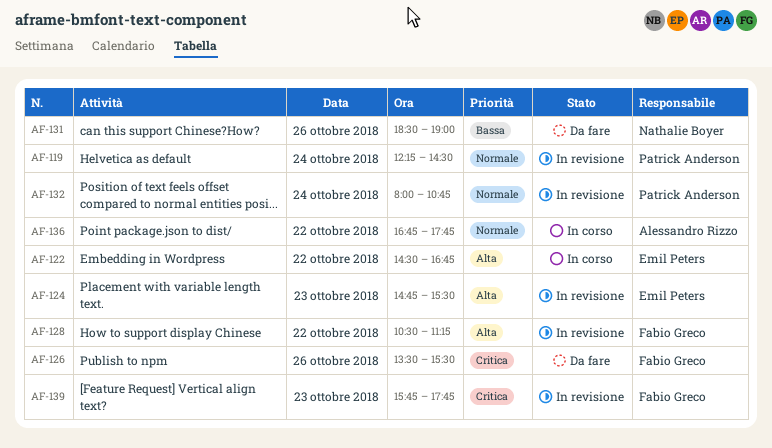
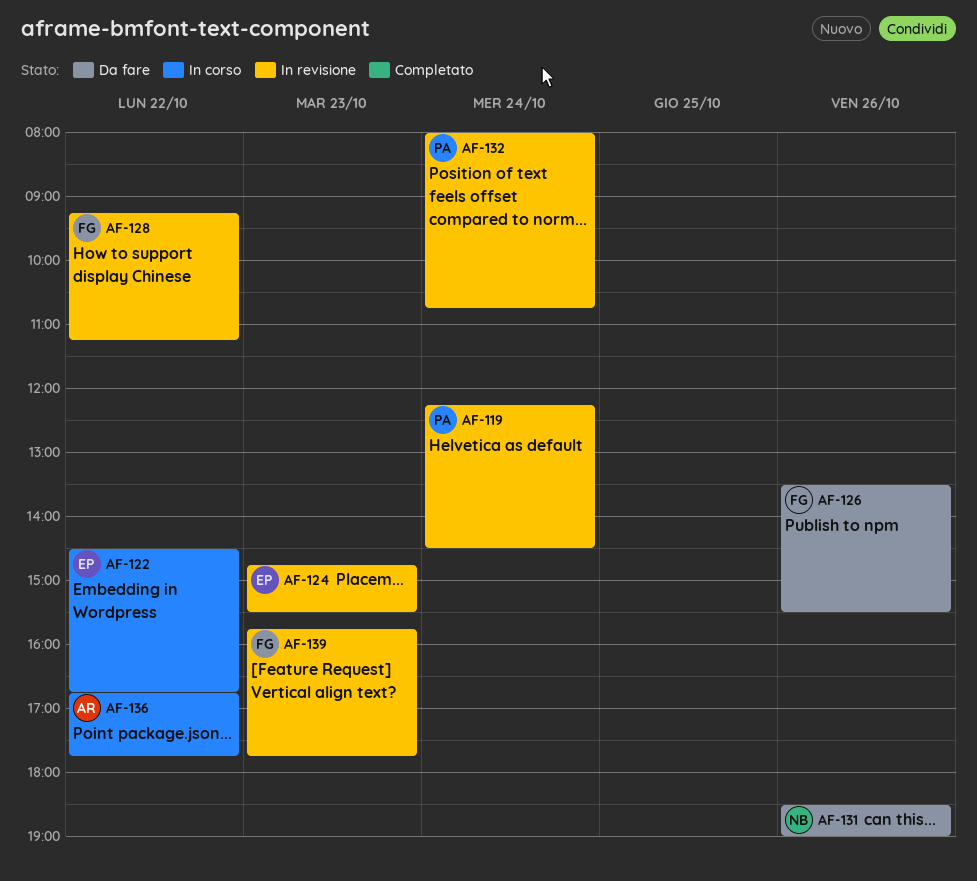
AF-128, begins: 10:30 -> 09:15

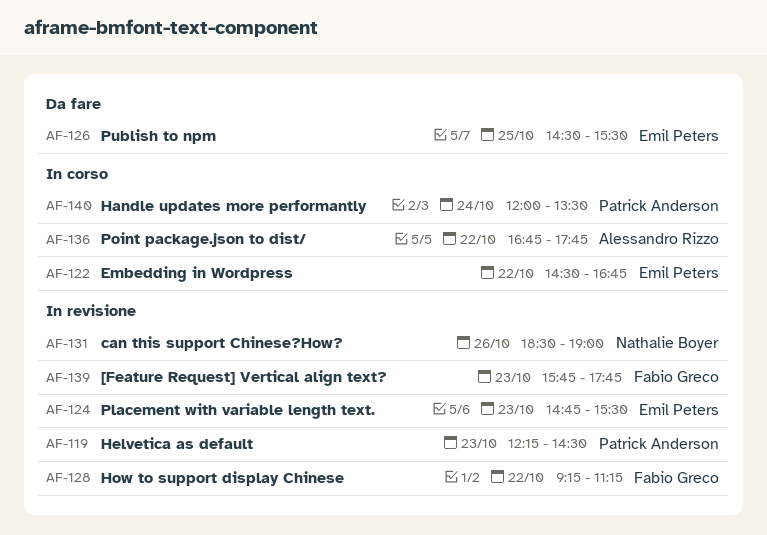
AF-119, day: Oct 24 -> Oct 23
AF-126, owner: Fabio Greco -> Emil Peters
AF-126, day: Oct 26 -> Oct 25
AF-126, begins: 13:30 -> 14:30
AF-131, status: Da fare -> In revisione
AF-132: present -> none
AF-140: none -> present

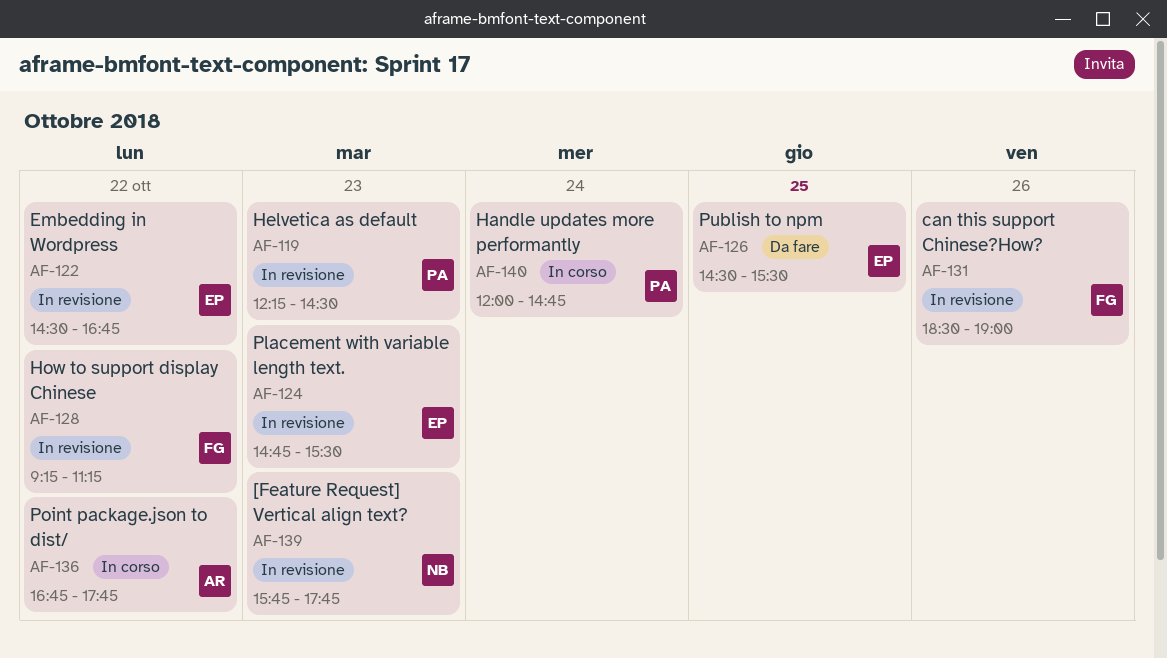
AF-122, status: In corso -> In revisione
AF-131, owner: Nathalie Boyer -> Fabio Greco
AF-139, owner: Fabio Greco -> Nathalie Boyer
AF-140, ends: 13:30 -> 14:45

